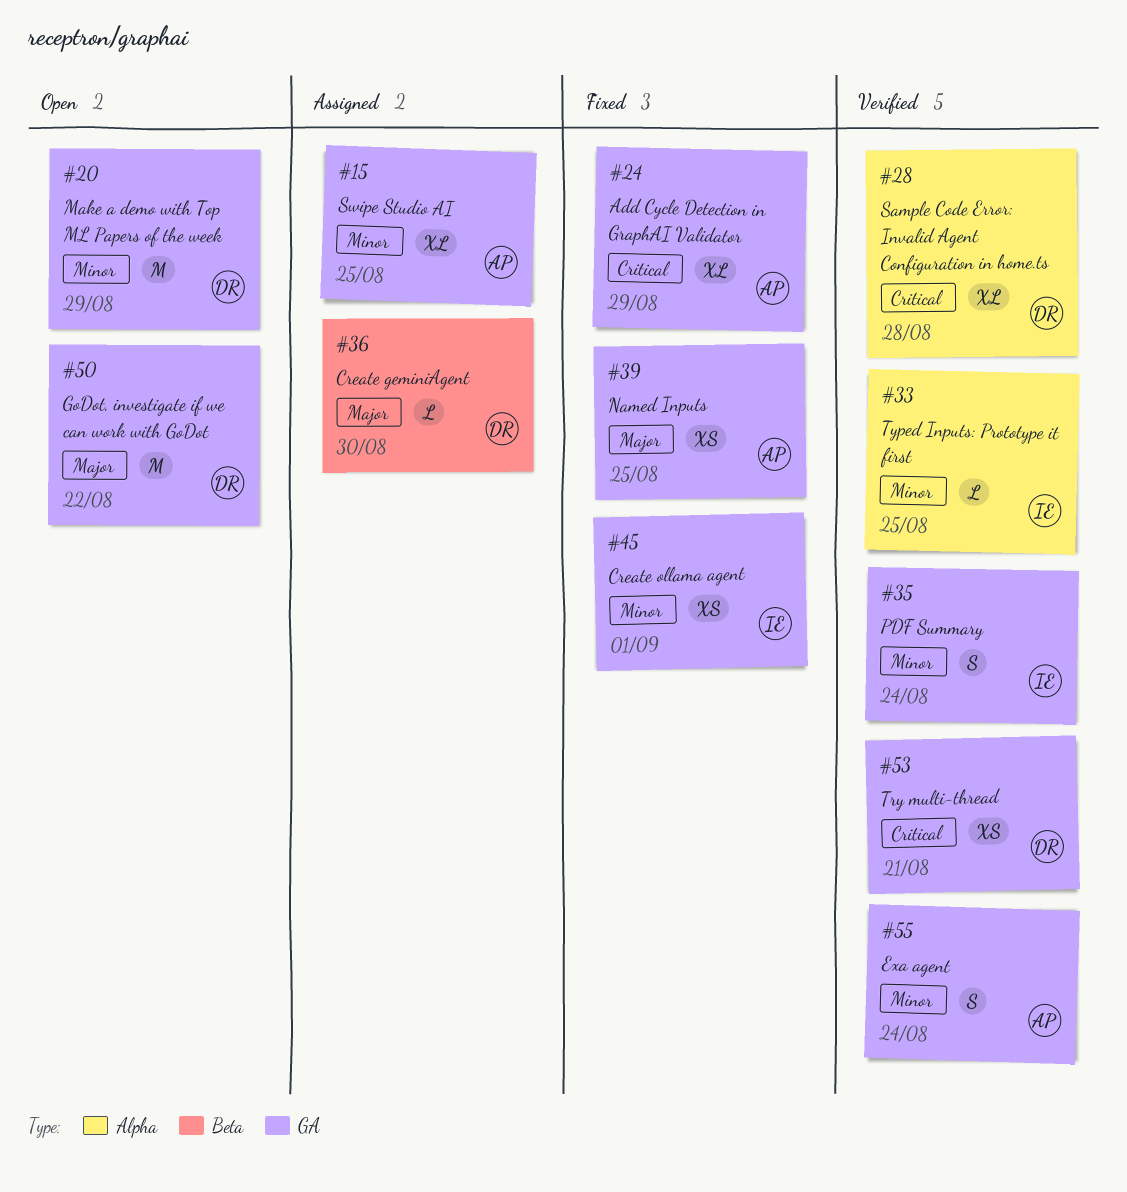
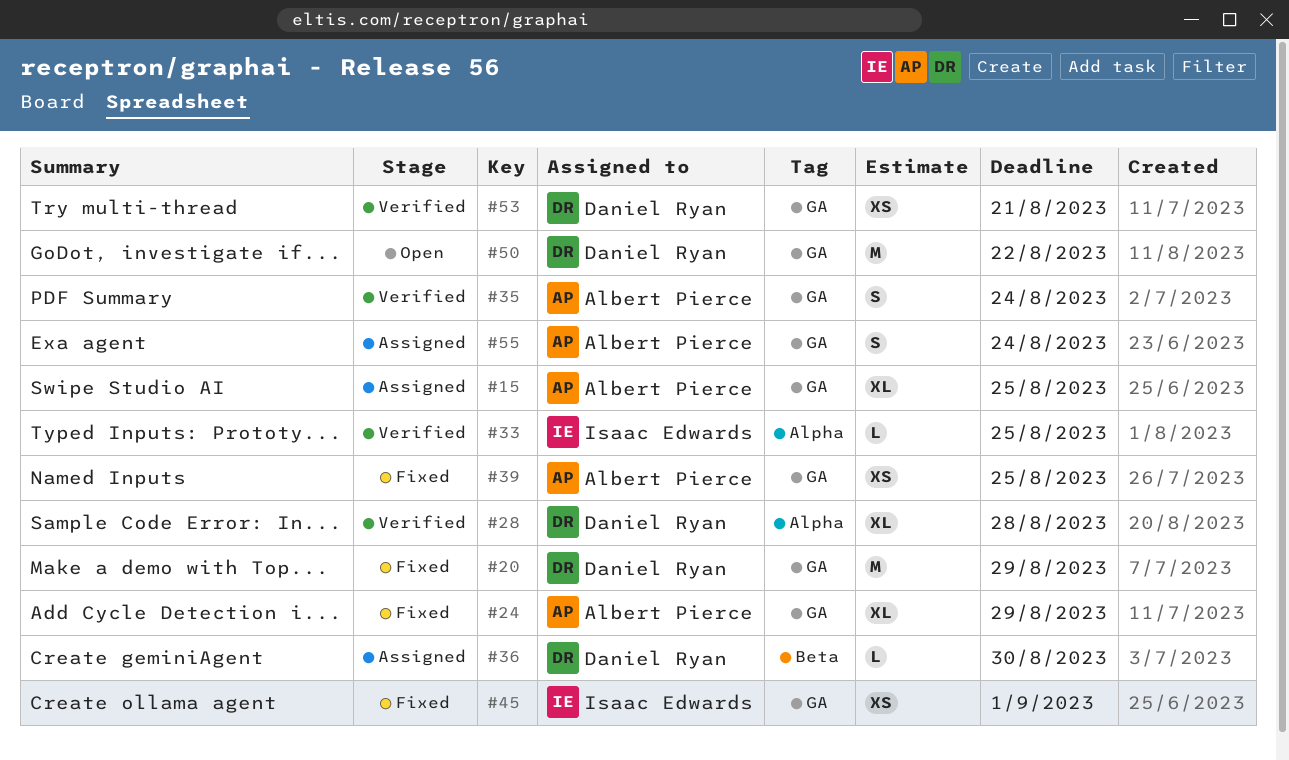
#20, status: Open -> Fixed
#35, owner: Isaac Edwards -> Albert Pierce
#55, status: Verified -> Assigned

